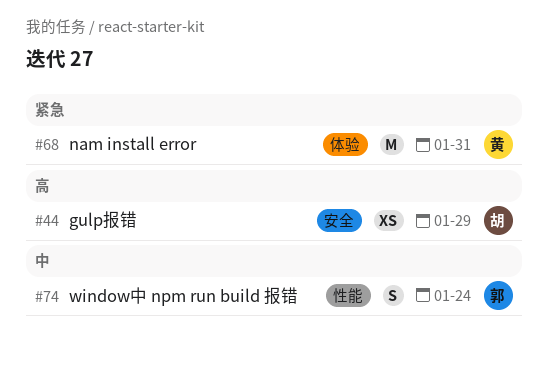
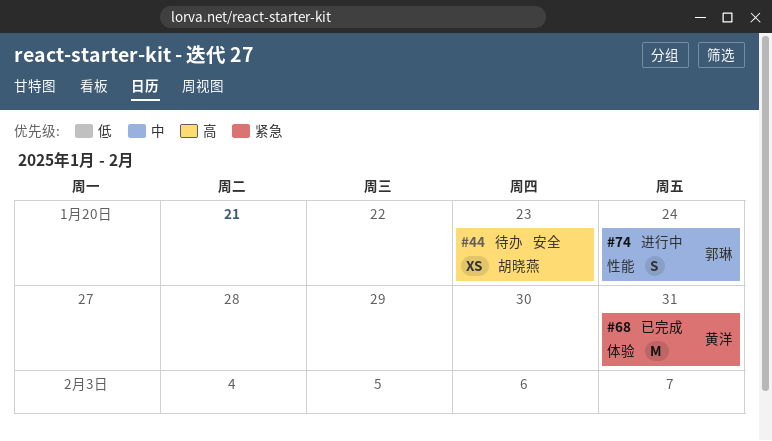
#44, due: Jan 29 -> Jan 23

